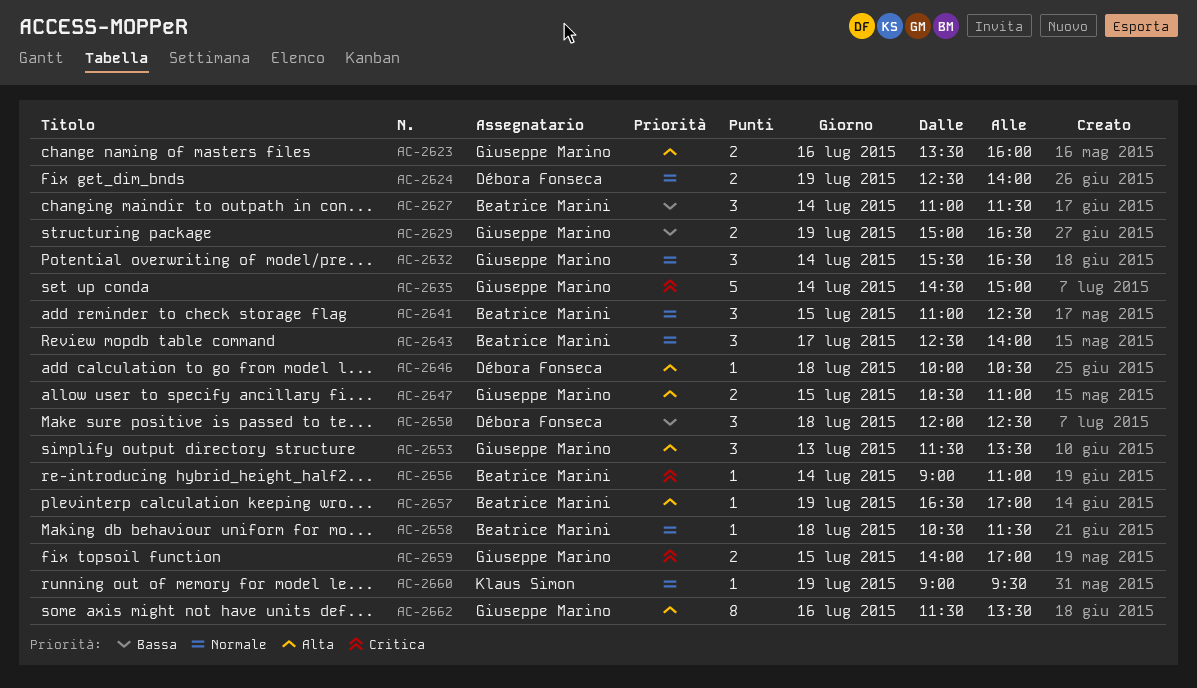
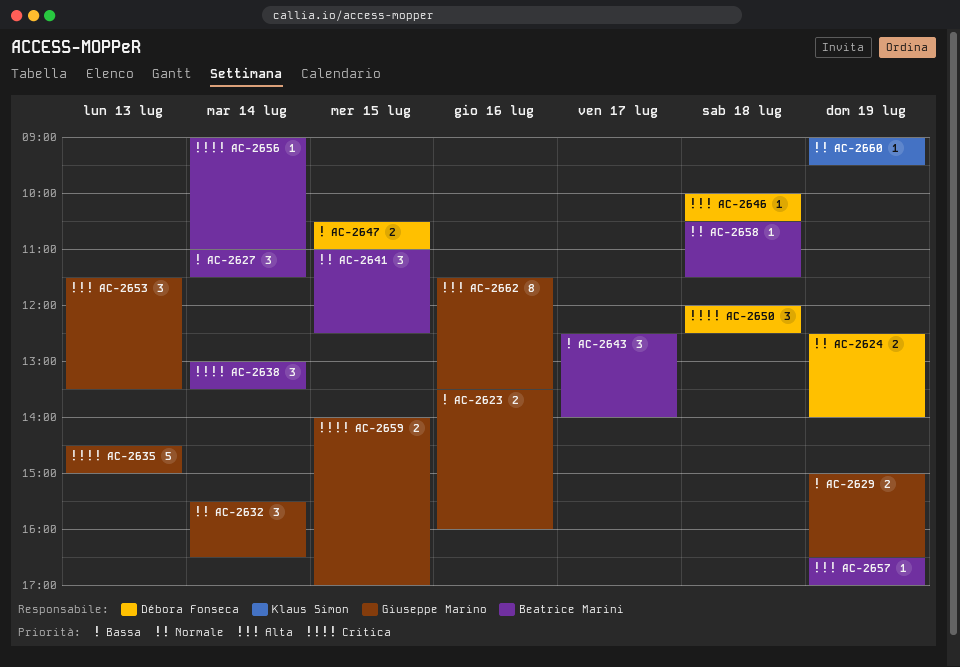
AC-2623, priority: Alta -> Bassa
AC-2635, day: Jul 14 -> Jul 13
AC-2638: none -> present
AC-2643, priority: Normale -> Bassa
AC-2647, owner: Giuseppe Marino -> Débora Fonseca
AC-2647, priority: Alta -> Bassa
AC-2650, priority: Bassa -> Critica

